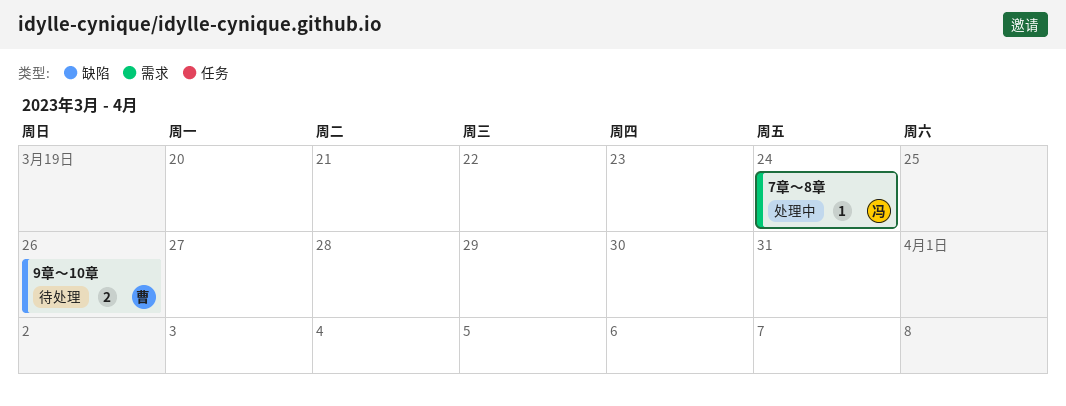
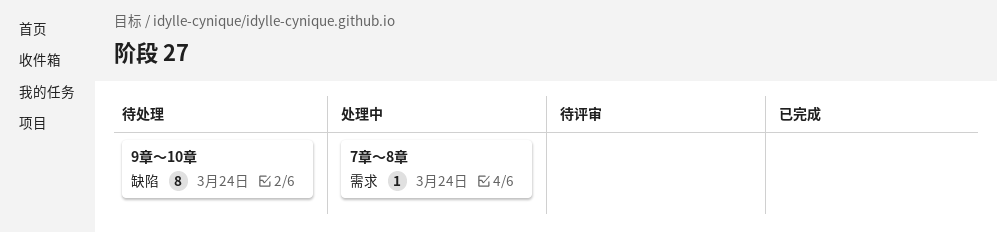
9章〜10章, estimate: 2 -> 8
9章〜10章, due: Mar 26 -> Mar 24

